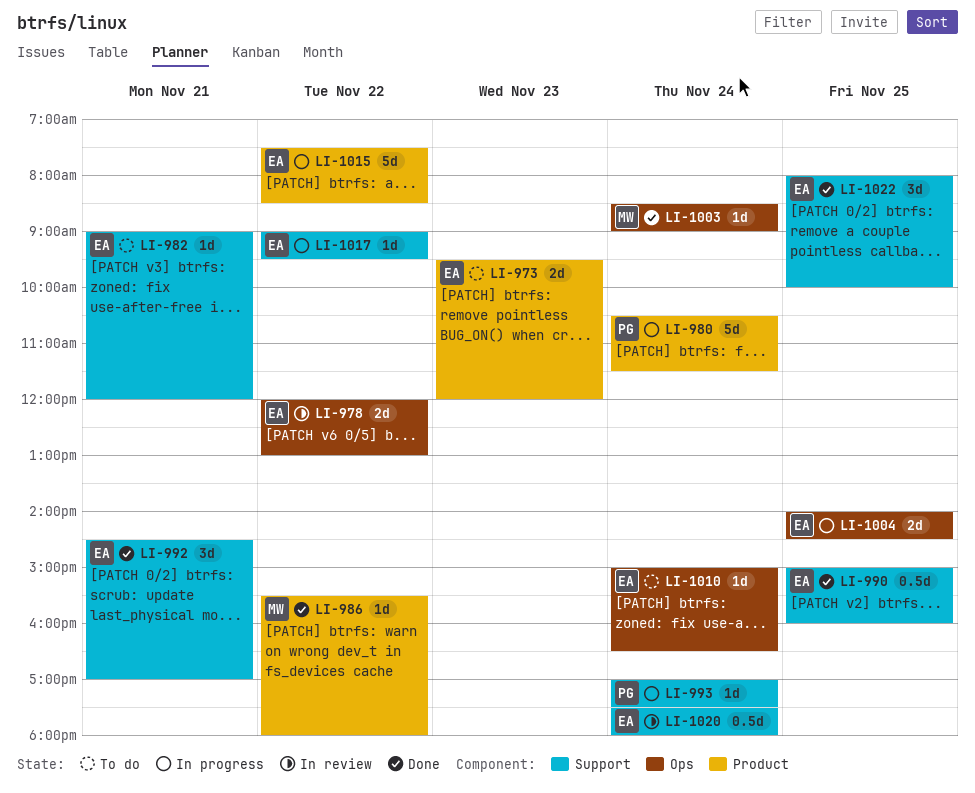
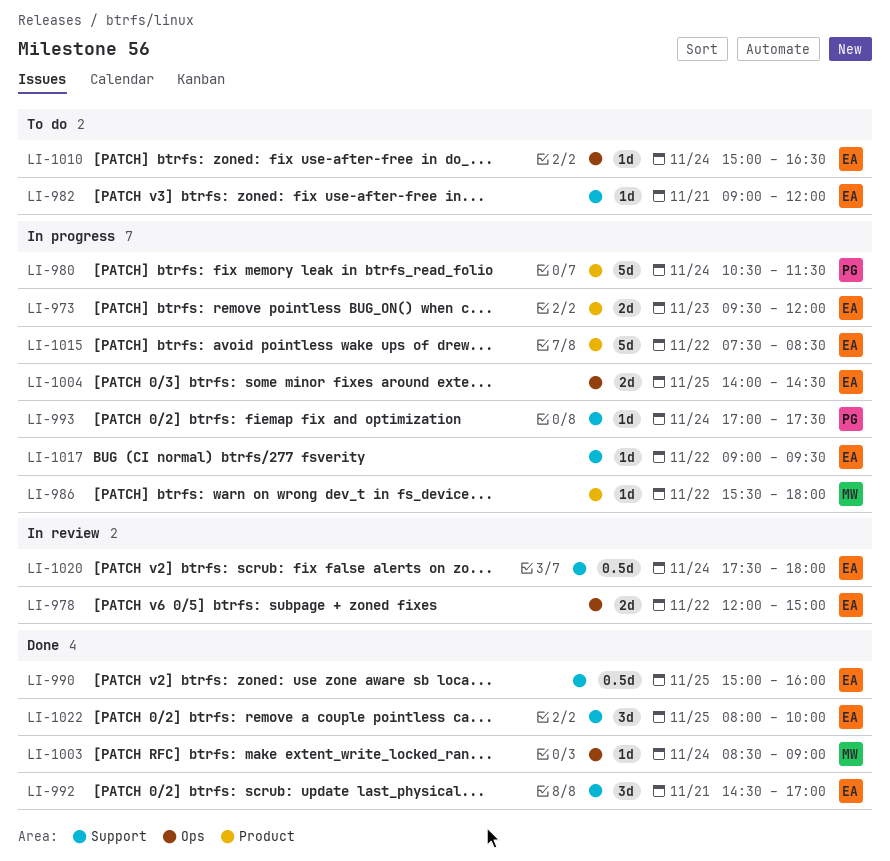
LI-973, status: To do -> In progress
LI-978, ends: 13:00 -> 15:00
LI-986, status: Done -> In progress

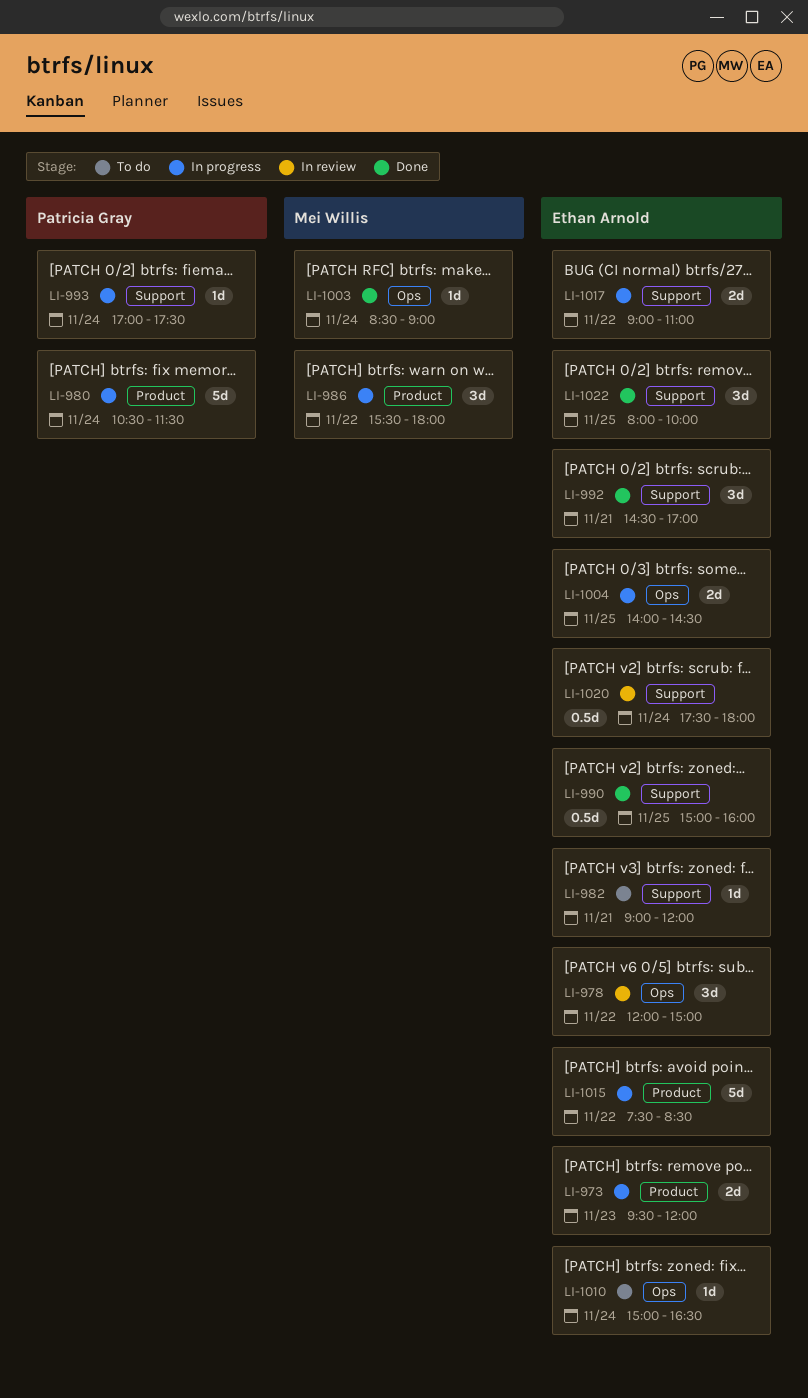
LI-978, estimate: 2d -> 3d
LI-986, estimate: 1d -> 3d
LI-1017, estimate: 1d -> 2d
LI-1017, ends: 09:30 -> 11:00

